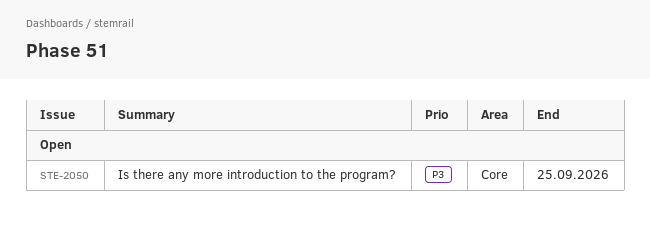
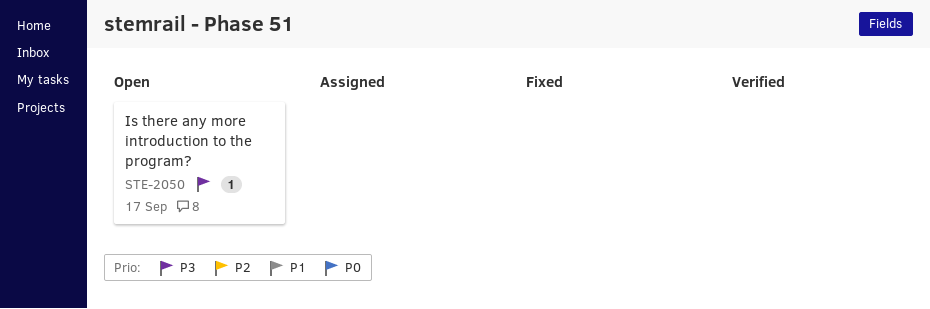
STE-2050, due: Sep 25 -> Sep 17

